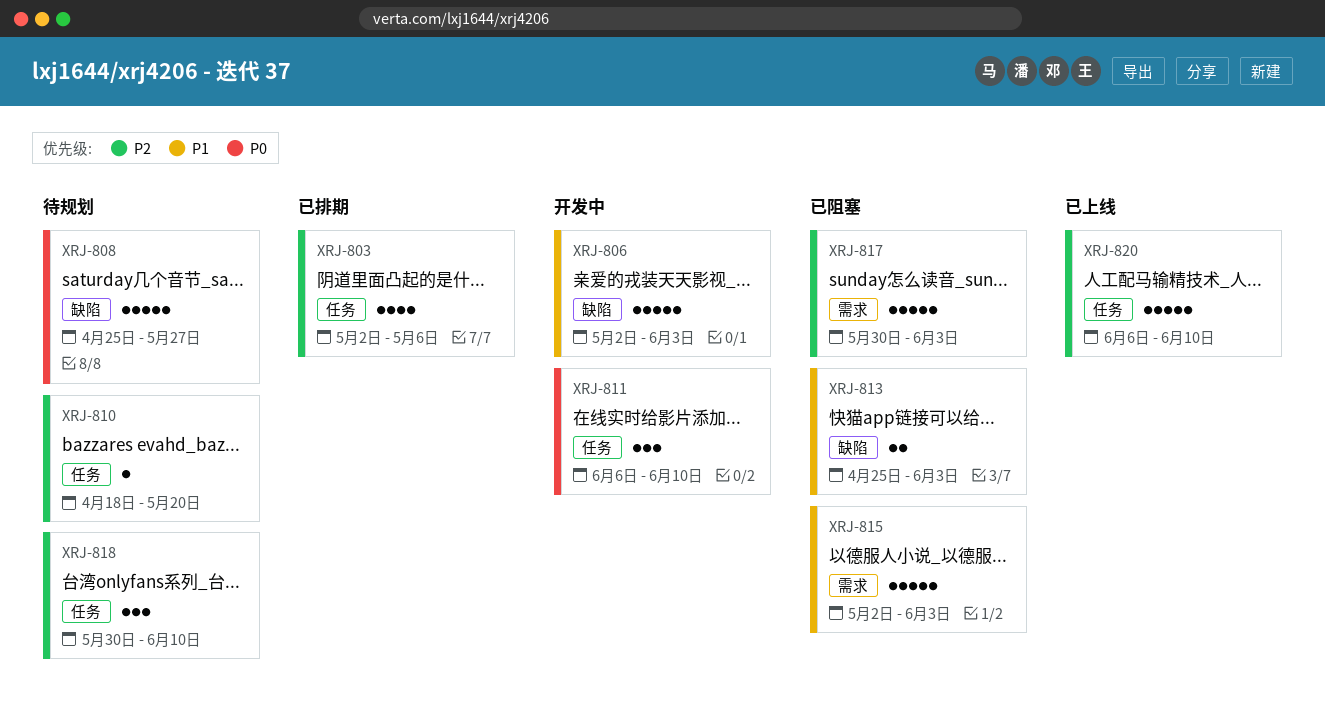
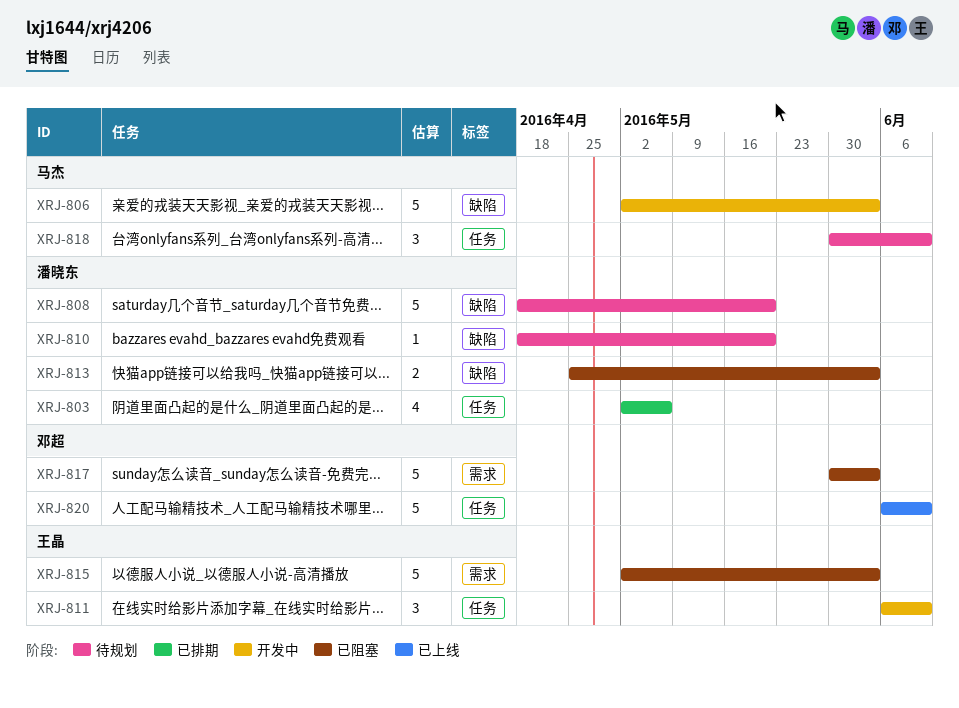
XRJ-808, start: Apr 25 -> Apr 18
XRJ-808, due: May 27 -> May 20
XRJ-810, label: 任务 -> 缺陷

